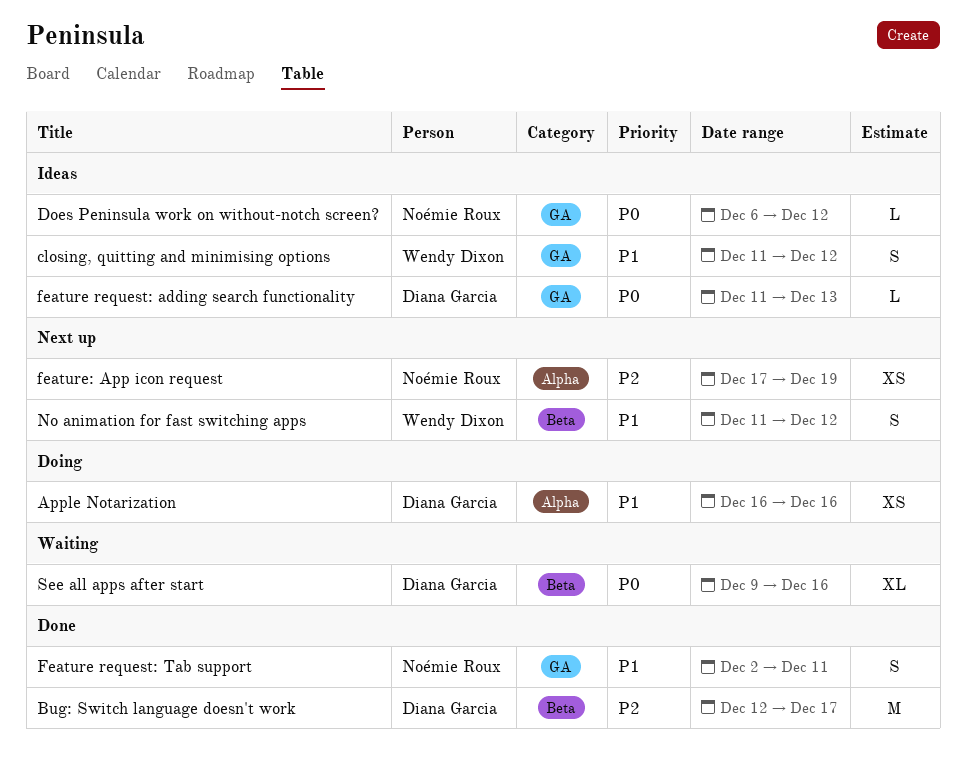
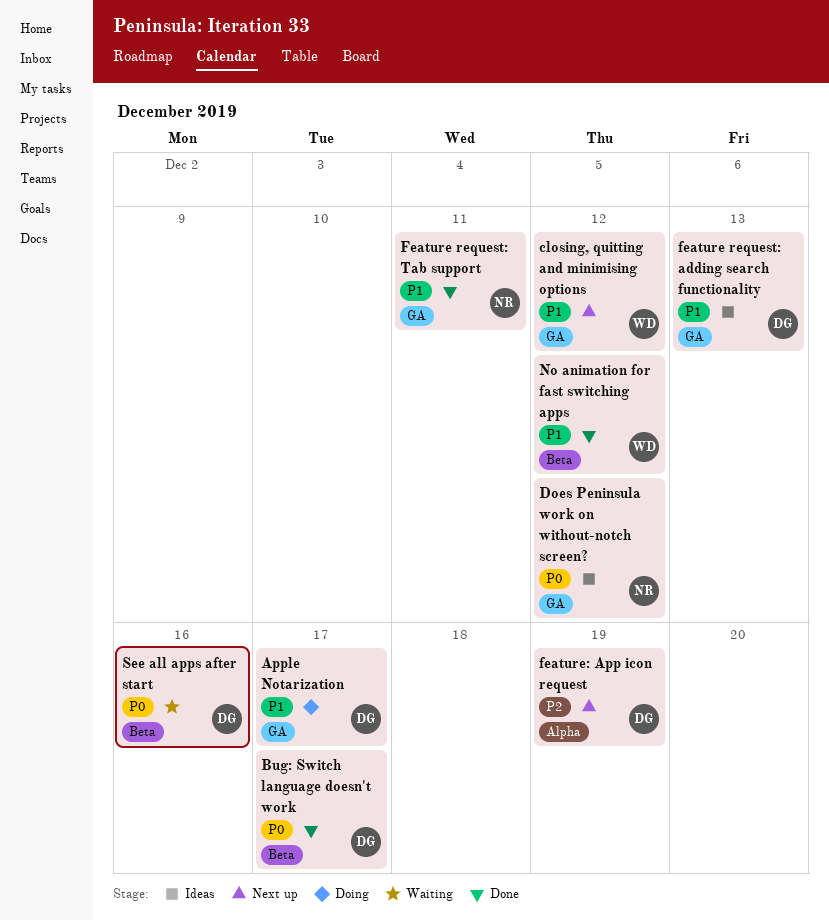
Apple Notarization, label: Alpha -> GA
Apple Notarization, due: Dec 16 -> Dec 17
Bug: Switch language doesn't work, priority: P2 -> P0
closing, quitting and minimising options, status: Ideas -> Next up
feature request: adding search functionality, priority: P0 -> P1
feature: App icon request, owner: Noémie Roux -> Diana Garcia
No animation for fast switching apps, status: Next up -> Done

